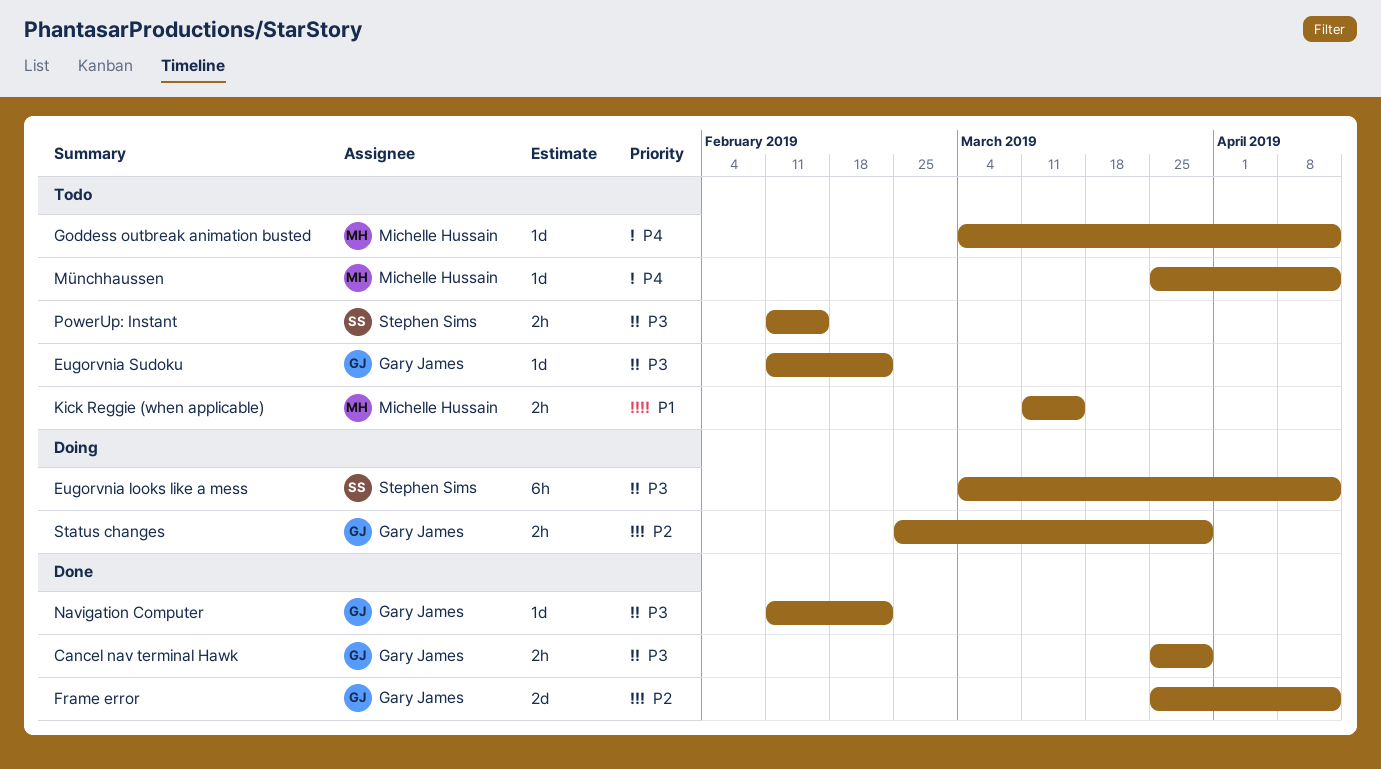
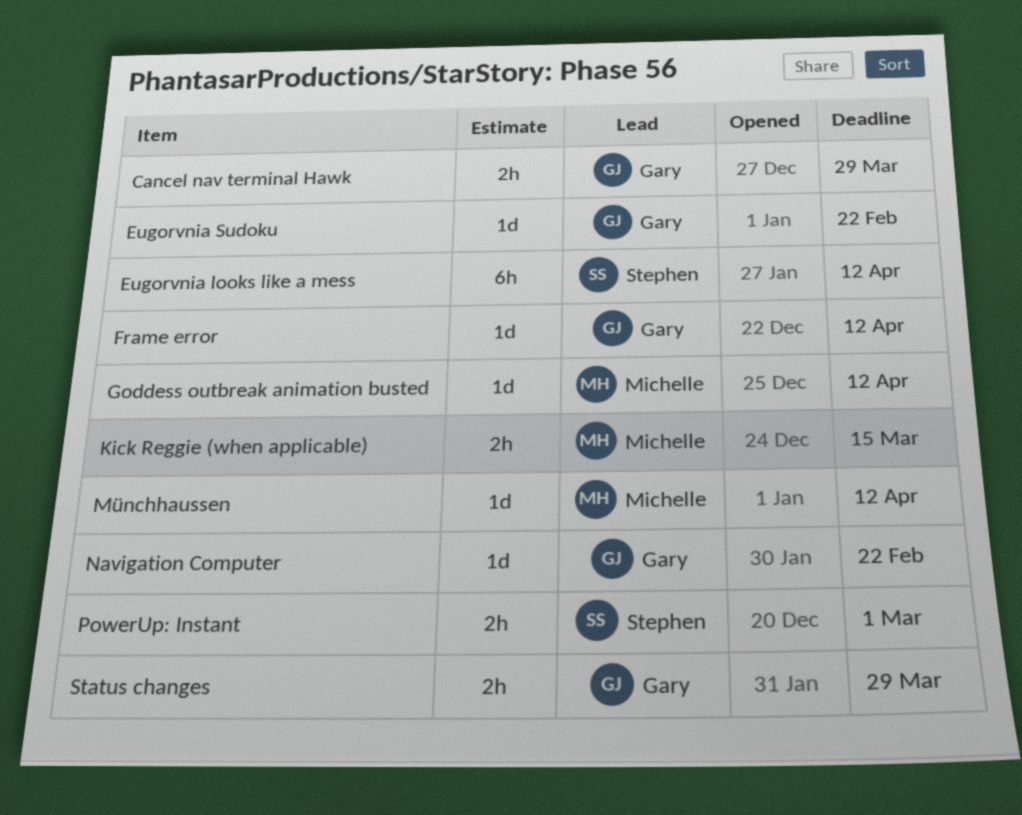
Frame error, estimate: 2d -> 1d
PowerUp: Instant, due: Feb 15 -> Mar 1

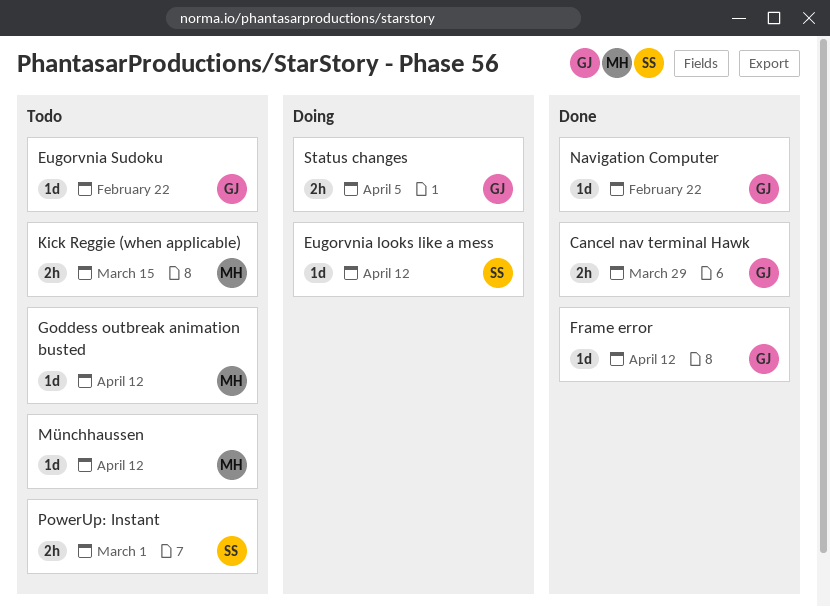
Eugorvnia looks like a mess, estimate: 6h -> 1d
Status changes, due: Mar 29 -> Apr 5

